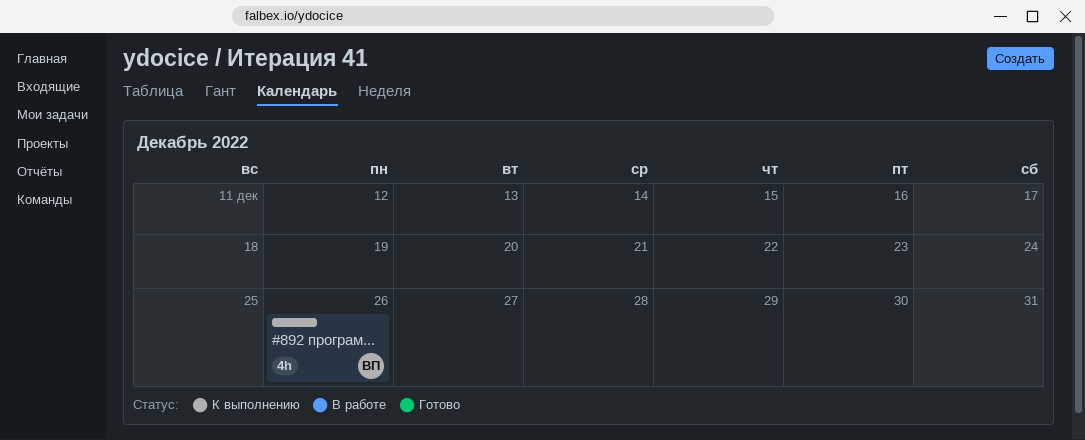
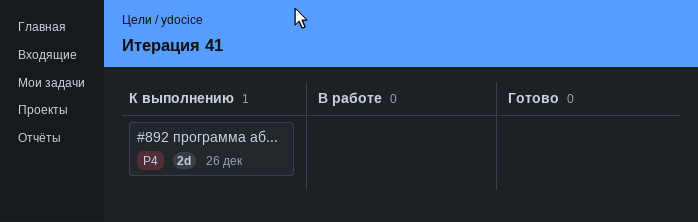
#892, estimate: 4h -> 2d

